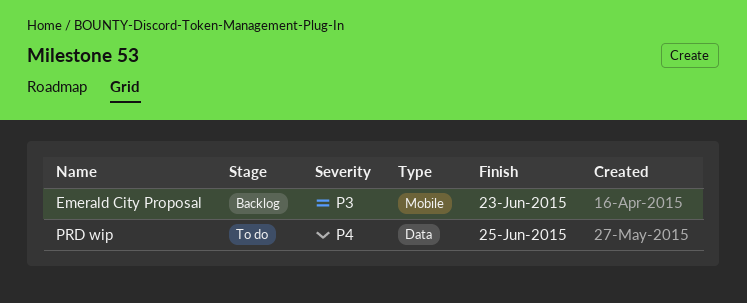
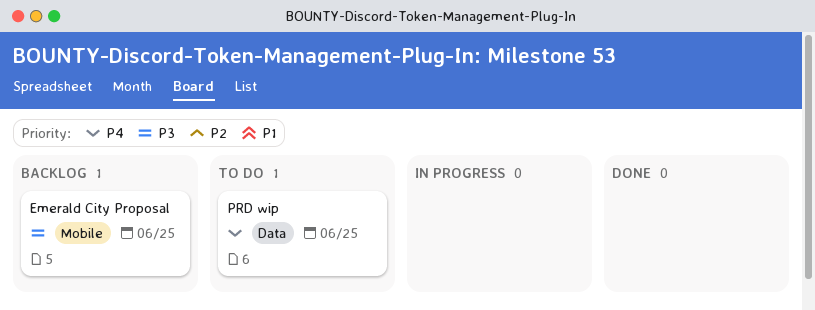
Emerald City Proposal, due: Jun 23 -> Jun 25

